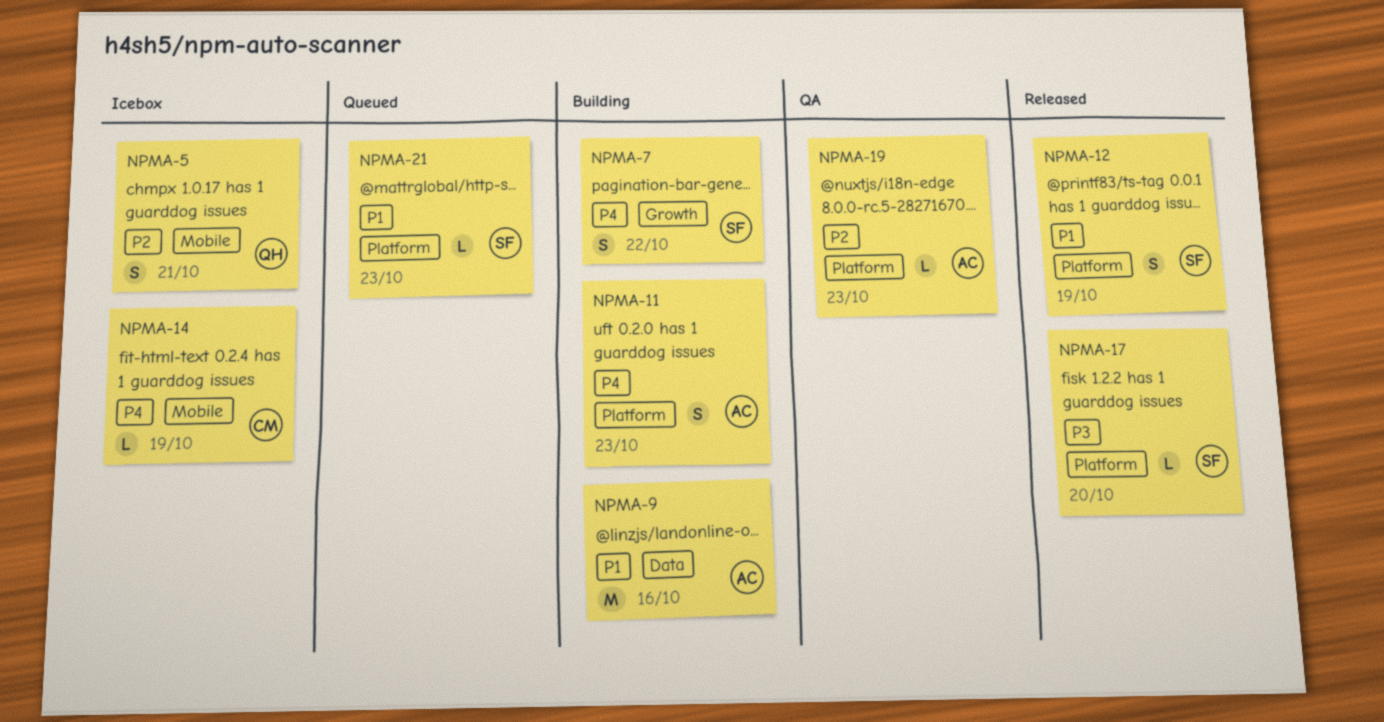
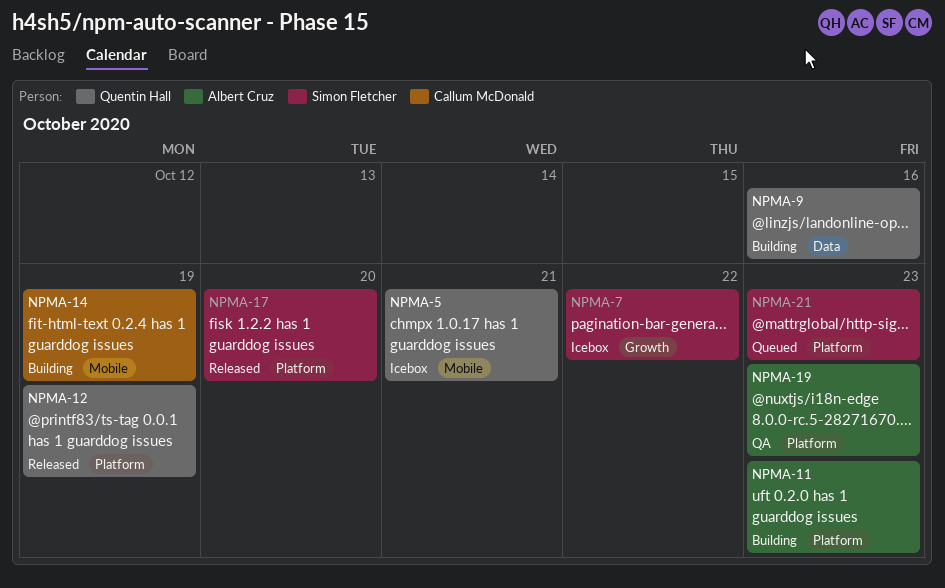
NPMA-7, status: Building -> Icebox
NPMA-9, owner: Albert Cruz -> Quentin Hall
NPMA-12, owner: Simon Fletcher -> Quentin Hall
NPMA-14, status: Icebox -> Building

